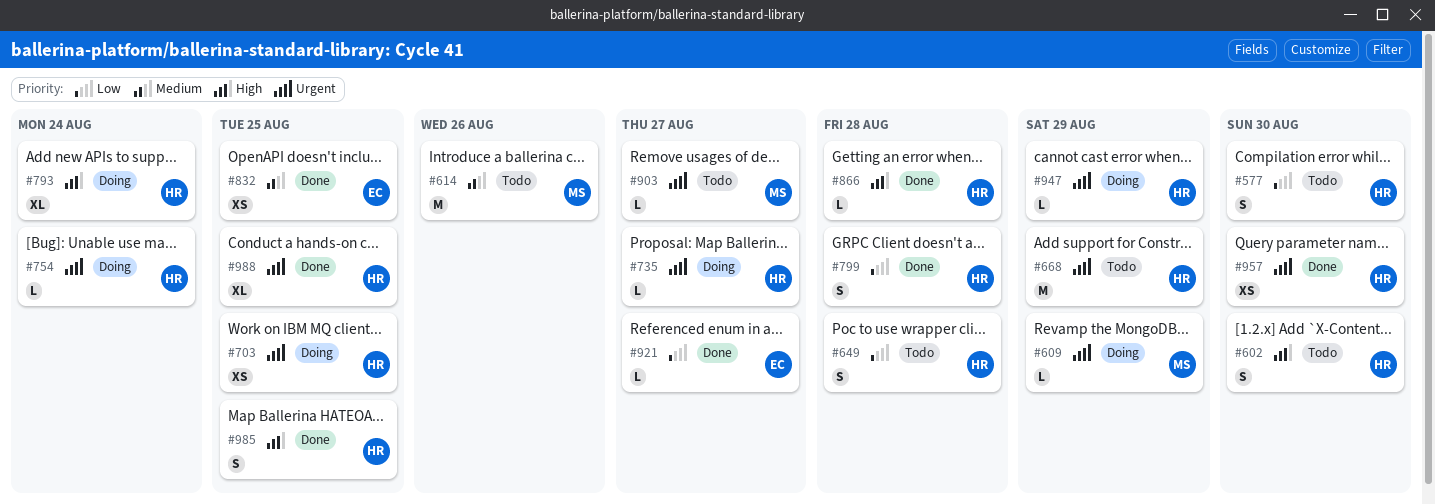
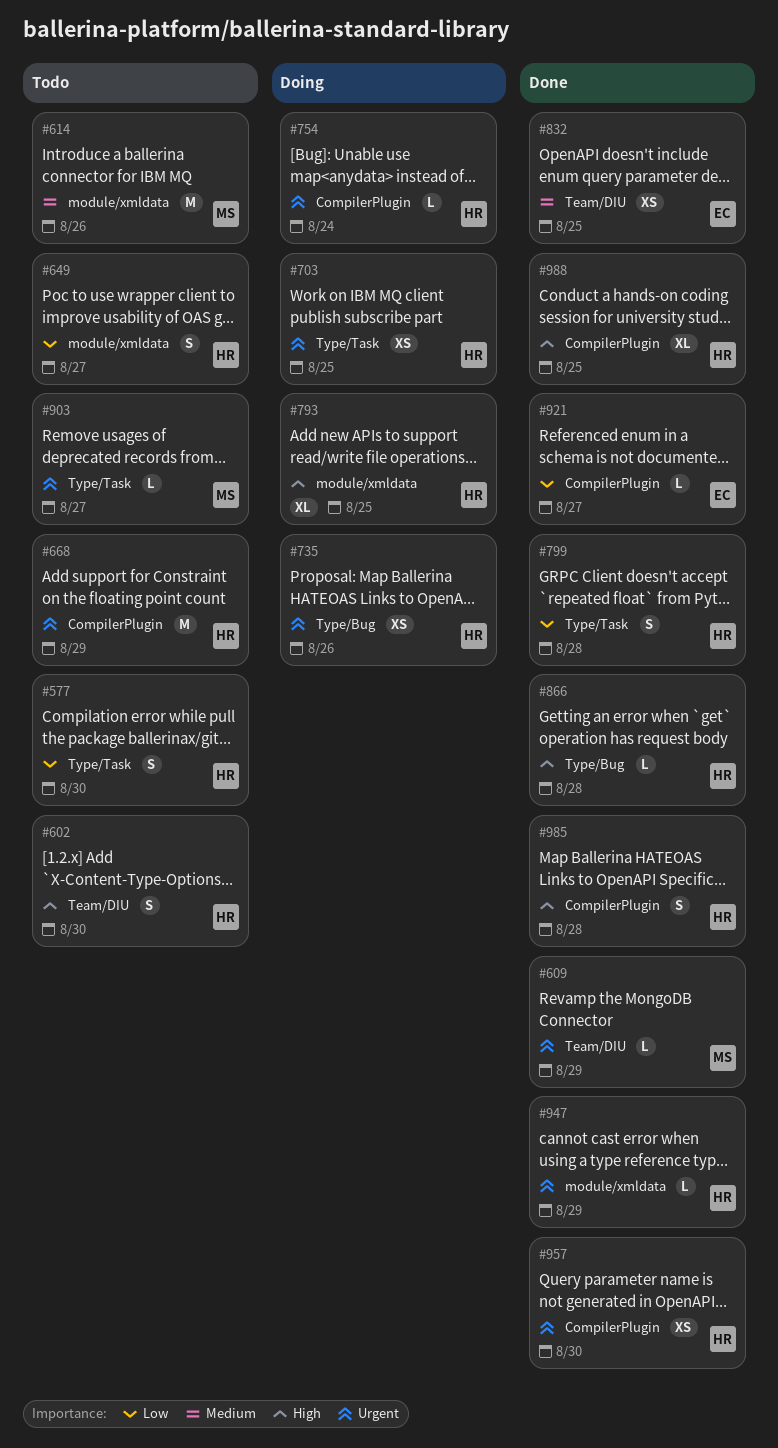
#609, status: Doing -> Done
#649, due: Aug 28 -> Aug 27
#735, estimate: L -> XS
#735, due: Aug 27 -> Aug 26
#793, due: Aug 24 -> Aug 25
#947, status: Doing -> Done
#985, due: Aug 25 -> Aug 28
#988, priority: Urgent -> High

